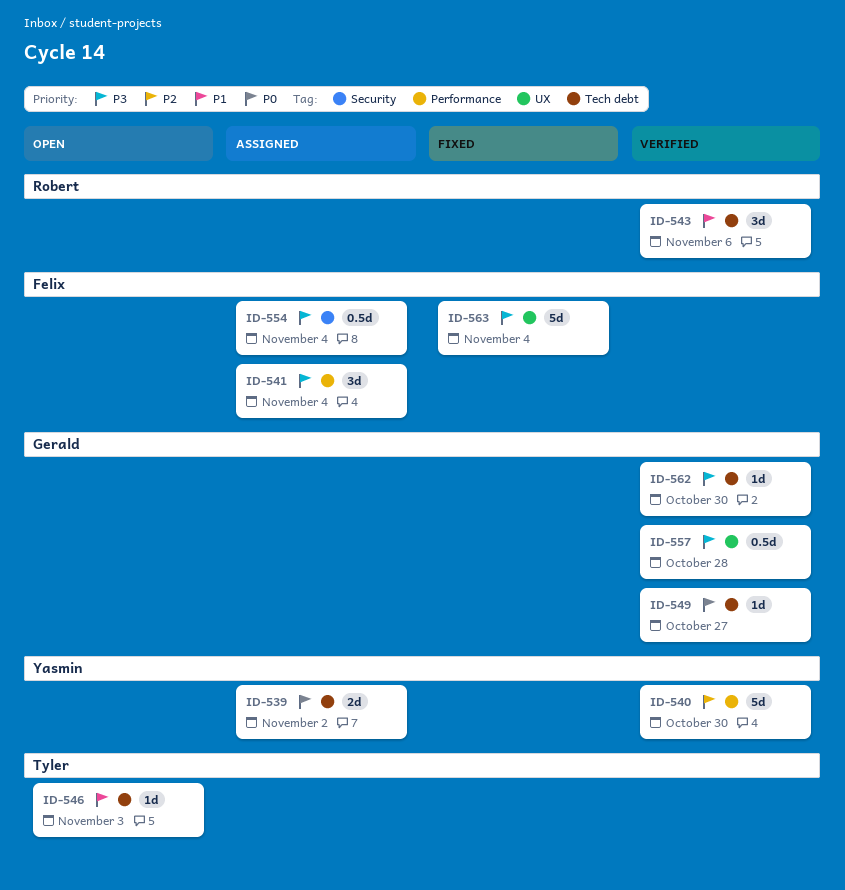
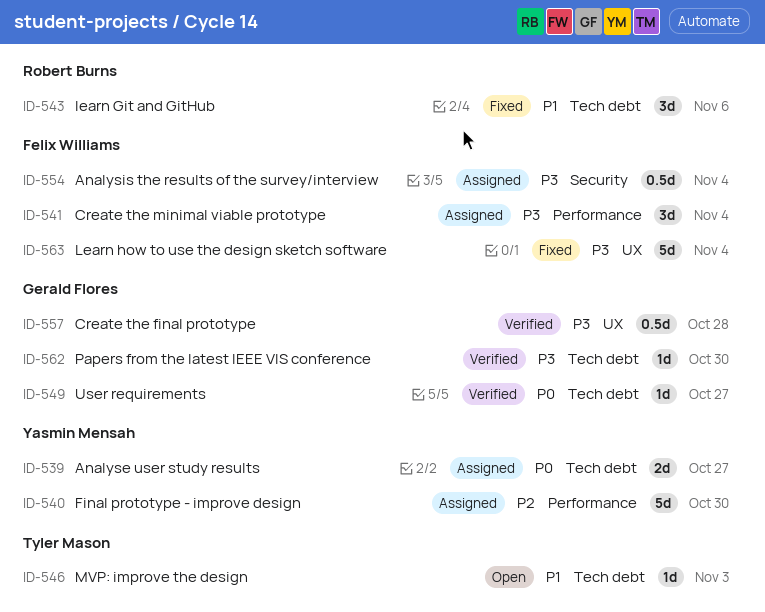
ID-539, due: Nov 2 -> Oct 27
ID-540, status: Verified -> Assigned
ID-543, status: Verified -> Fixed

